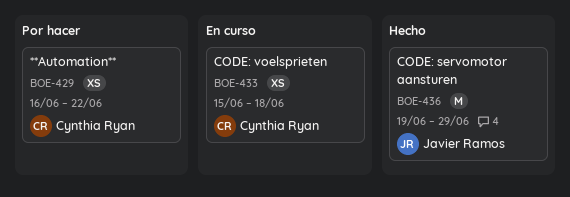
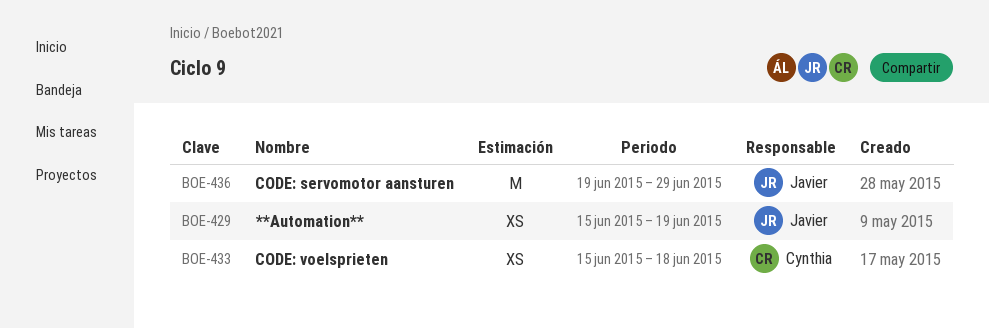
BOE-429, owner: Cynthia Ryan -> Javier Ramos
BOE-429, start: Jun 16 -> Jun 15
BOE-429, due: Jun 22 -> Jun 19

